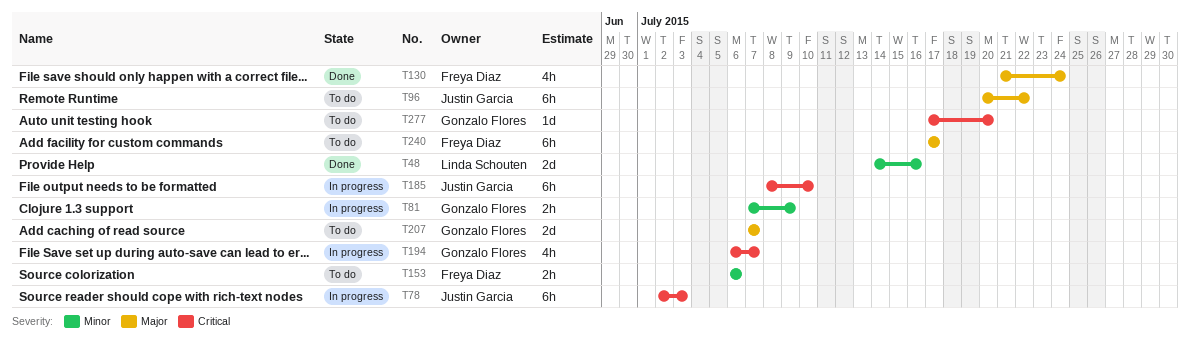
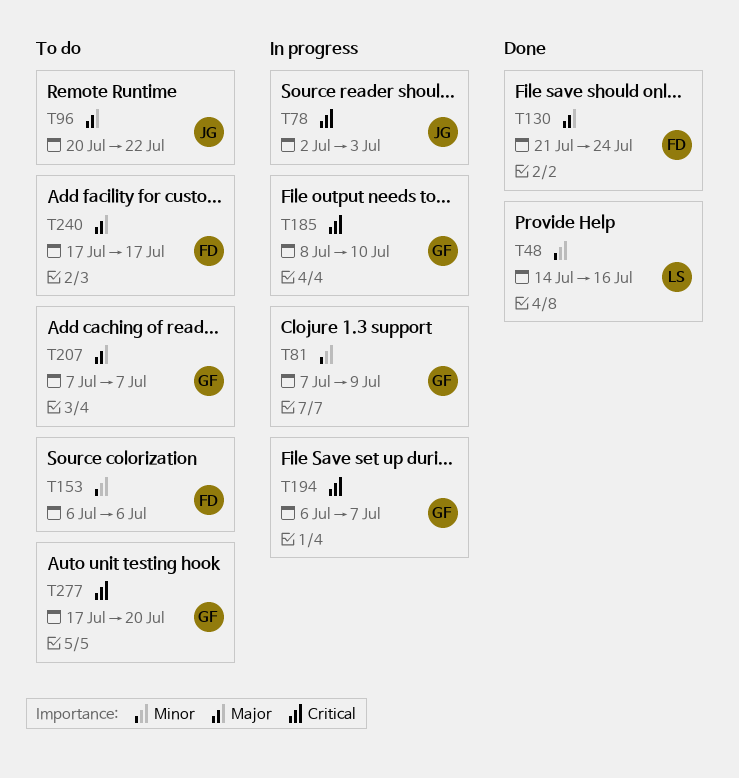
T185, owner: Justin Garcia -> Gonzalo Flores

